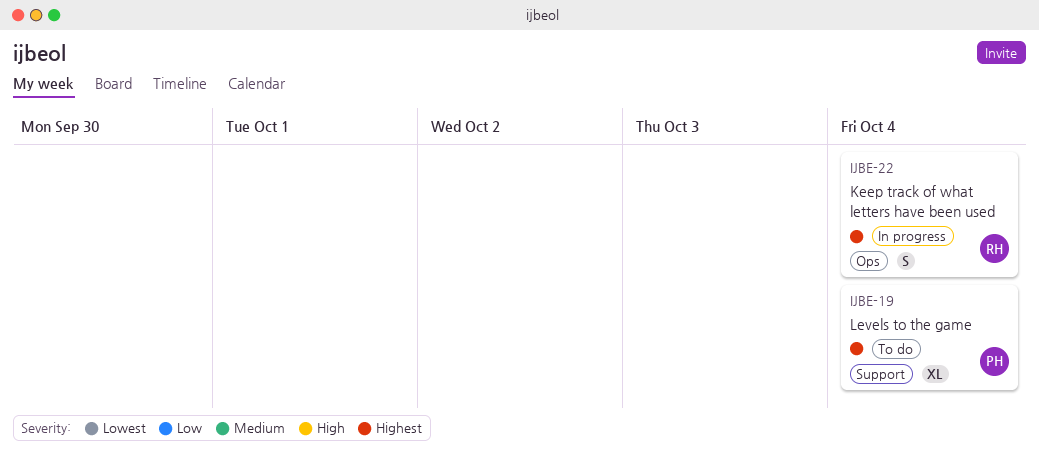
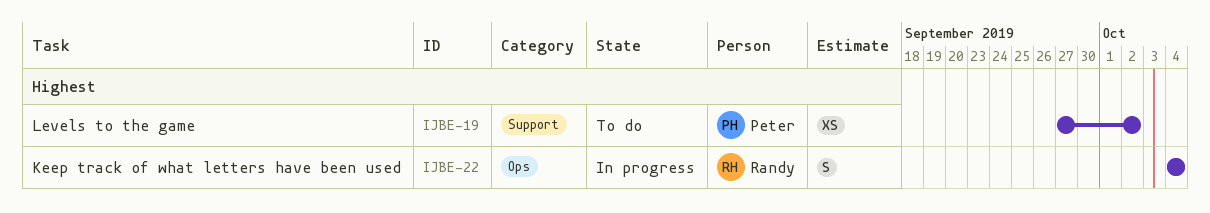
IJBE-19, estimate: XL -> XS
IJBE-19, due: Oct 4 -> Oct 2

